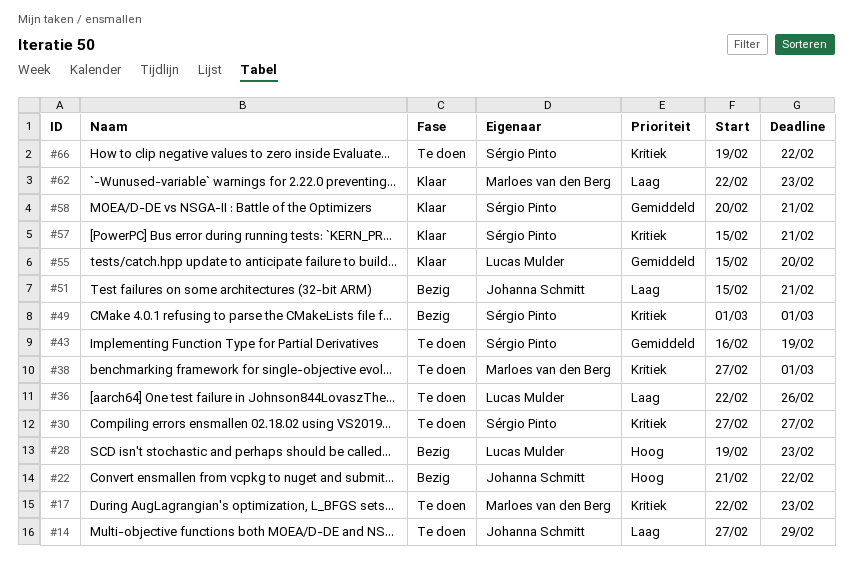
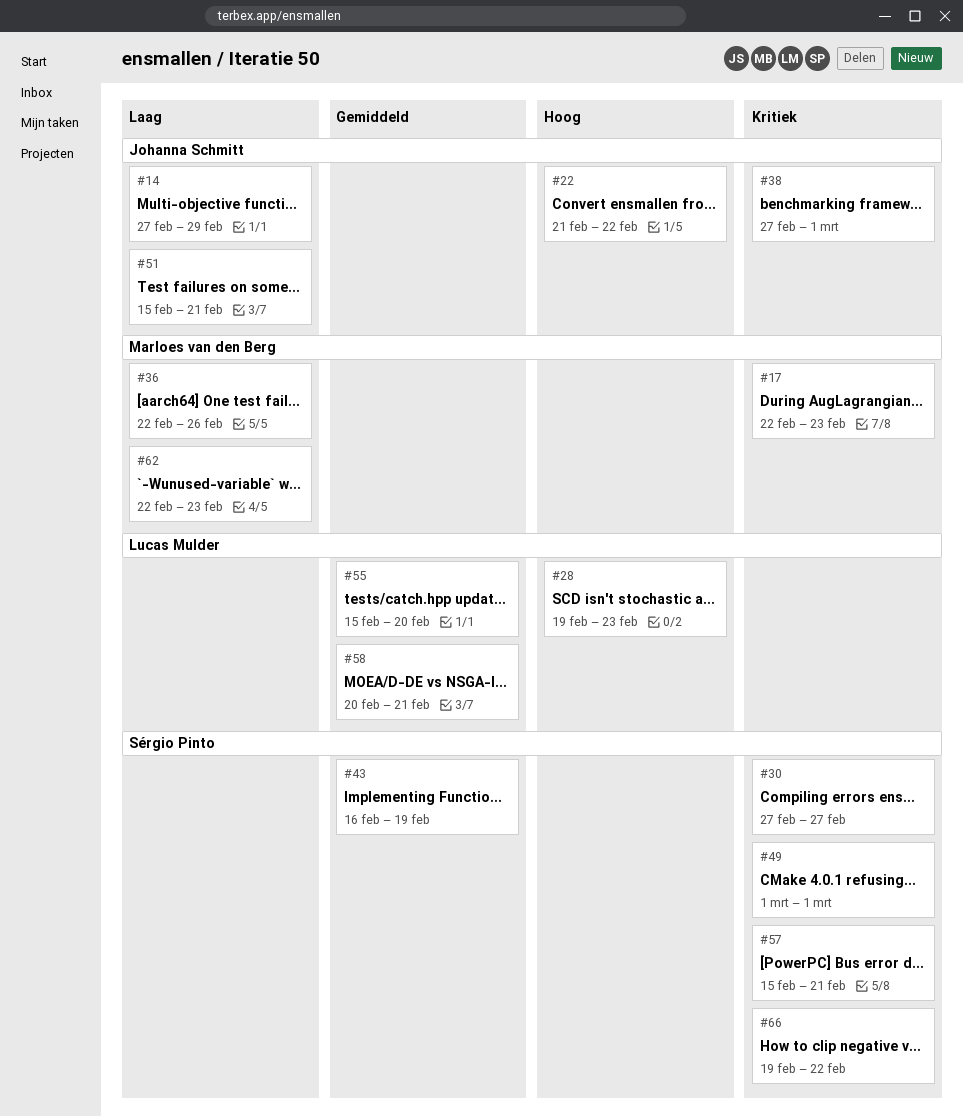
#36, owner: Lucas Mulder -> Marloes van den Berg
#38, owner: Marloes van den Berg -> Johanna Schmitt
#58, owner: Sérgio Pinto -> Lucas Mulder

